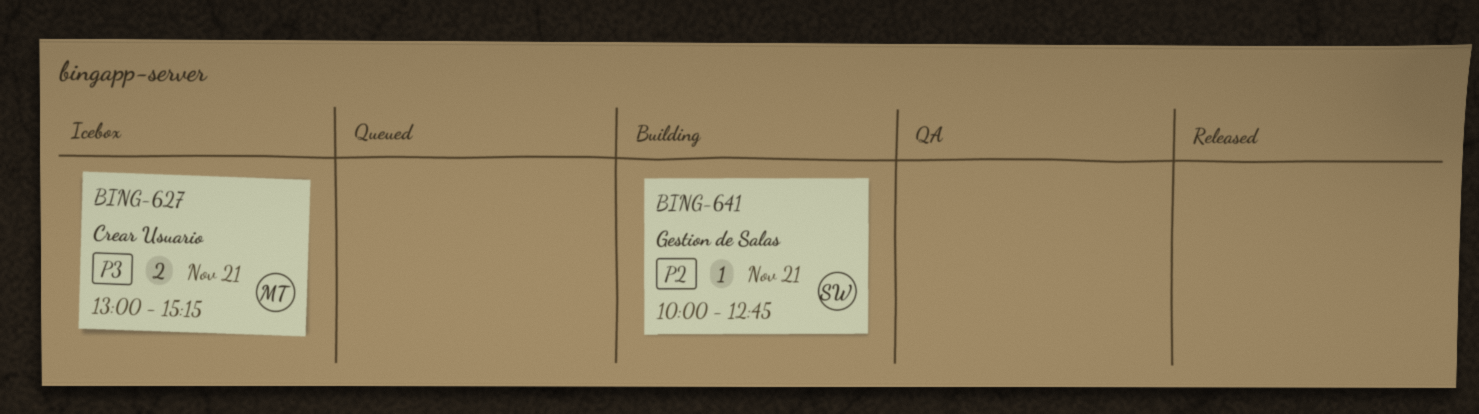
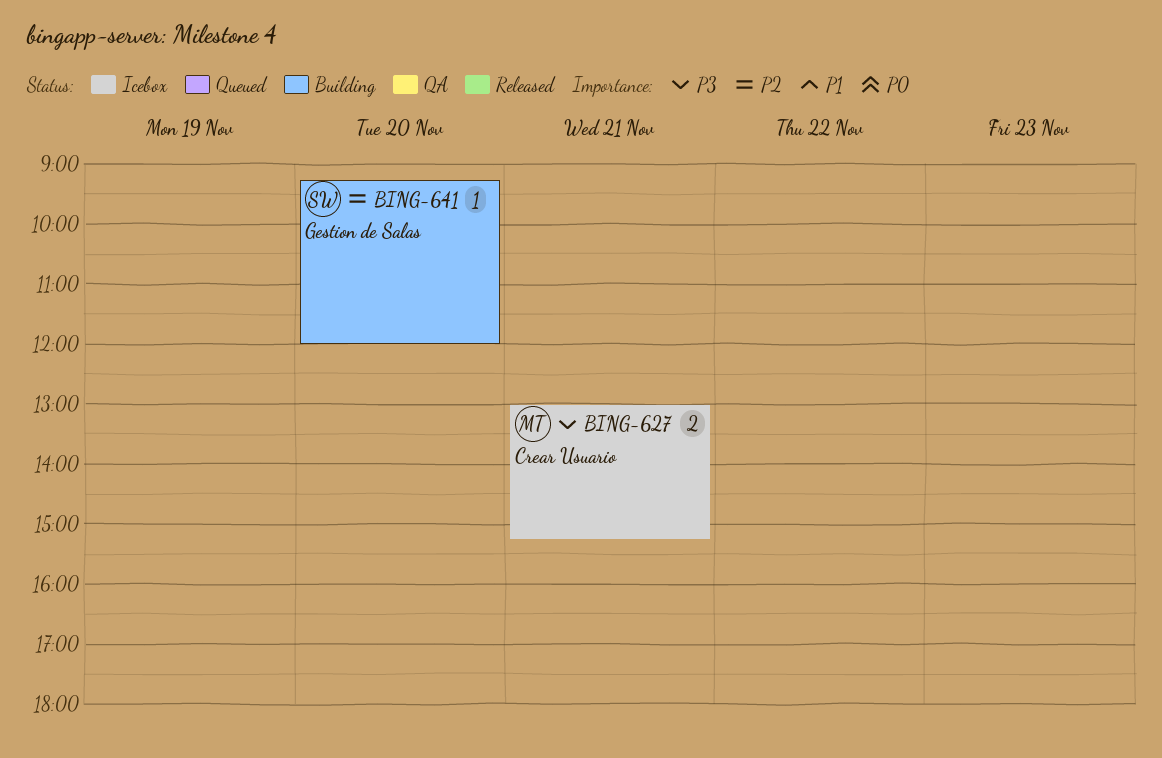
BING-641, day: Nov 21 -> Nov 20
BING-641, begins: 10:00 -> 09:15
BING-641, ends: 12:45 -> 12:00

